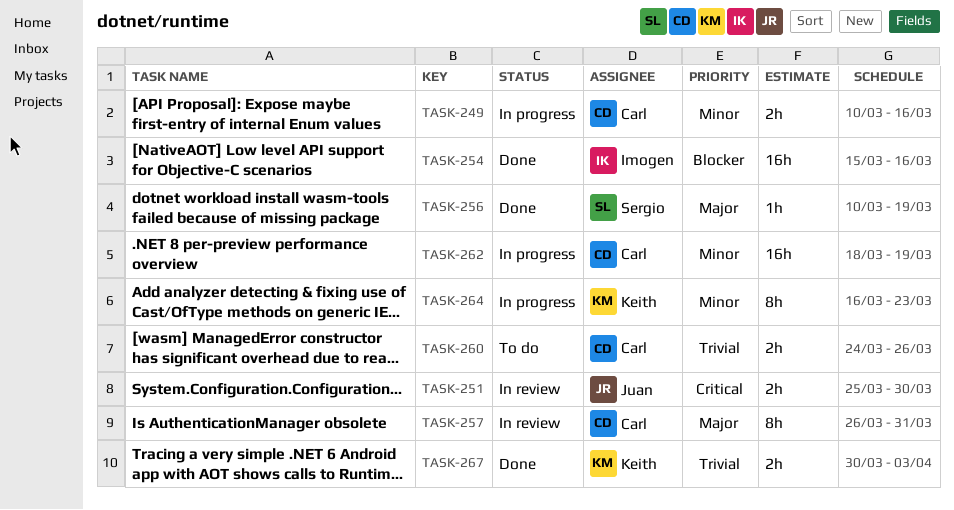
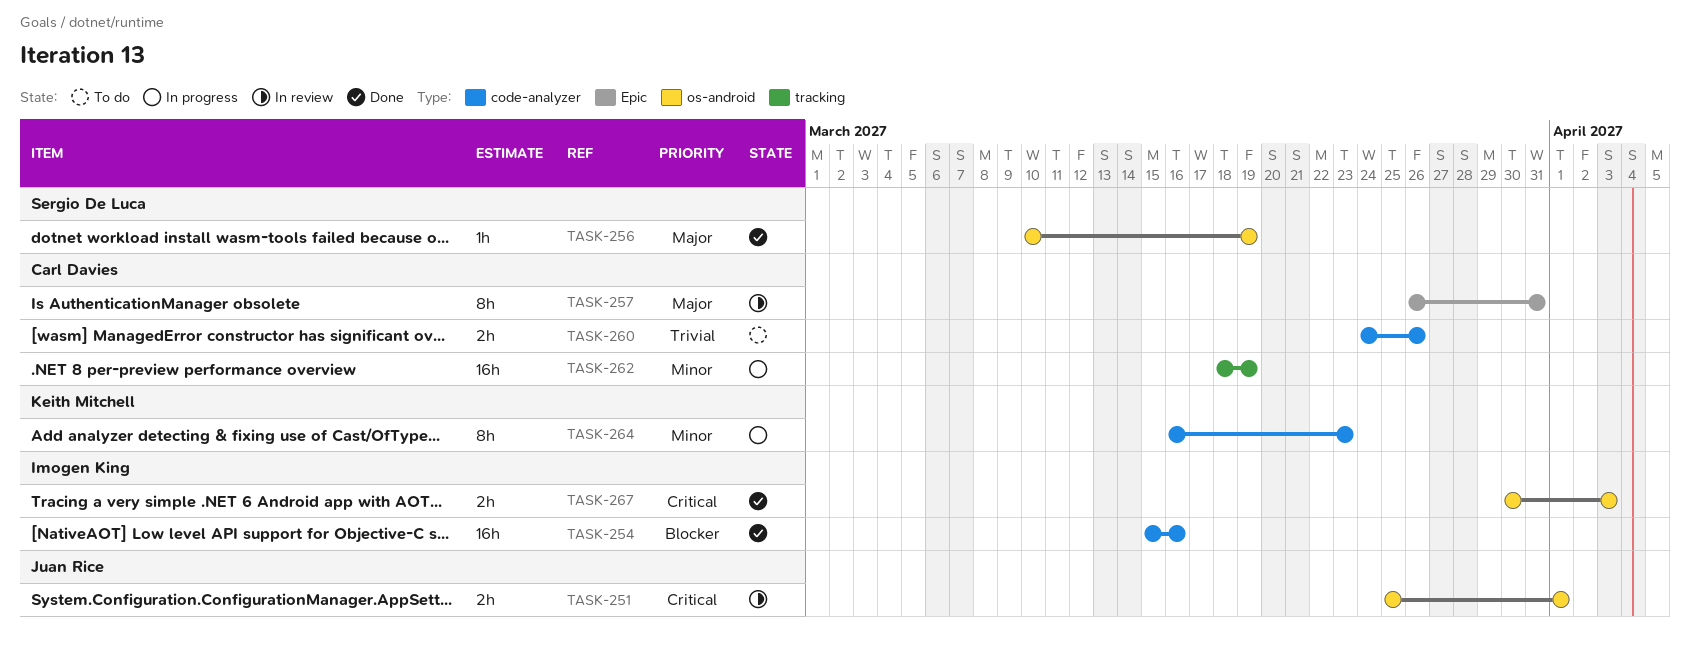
TASK-249: present -> none
TASK-251, due: Mar 30 -> Apr 1
TASK-267, owner: Keith Mitchell -> Imogen King
TASK-267, priority: Trivial -> Critical

